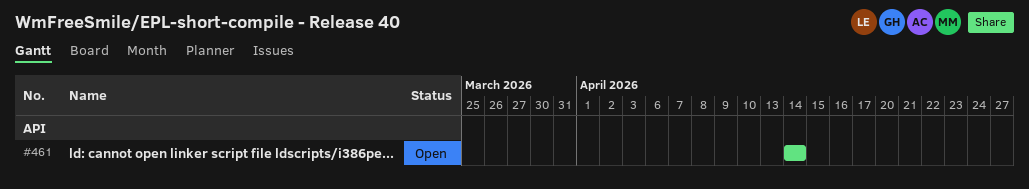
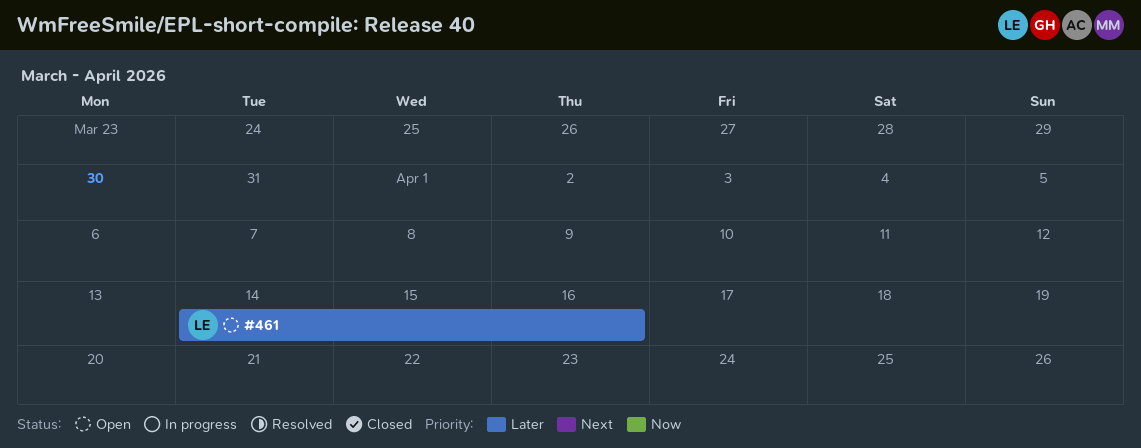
#461, due: Apr 14 -> Apr 16

